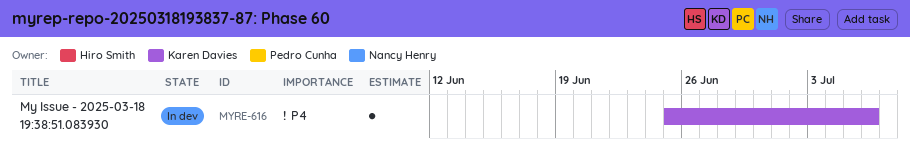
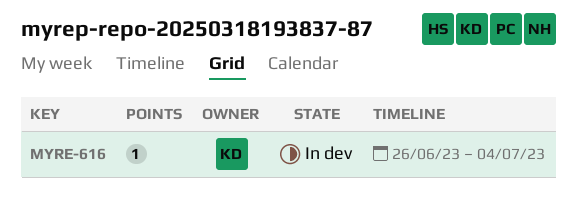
MYRE-616, start: Jun 25 -> Jun 26
MYRE-616, due: Jul 6 -> Jul 4

